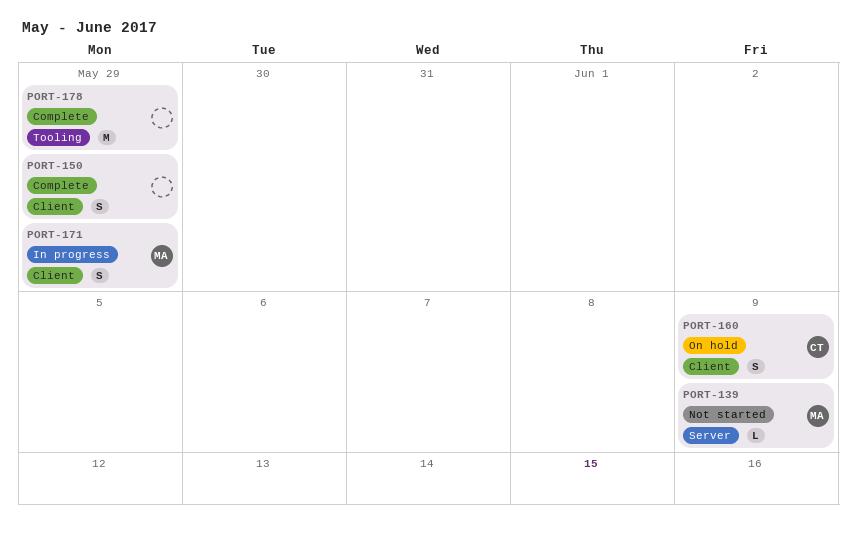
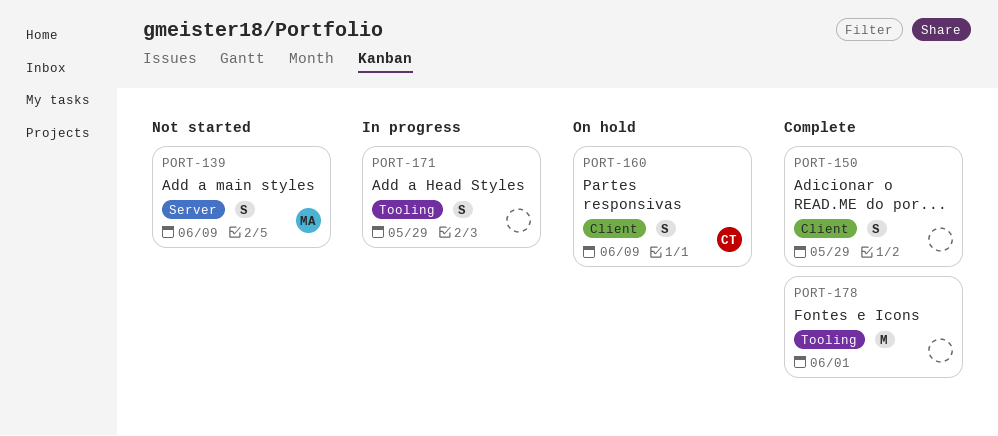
PORT-139, estimate: L -> S
PORT-171, owner: MA -> none
PORT-171, label: Client -> Tooling
PORT-178, due: May 29 -> Jun 1

